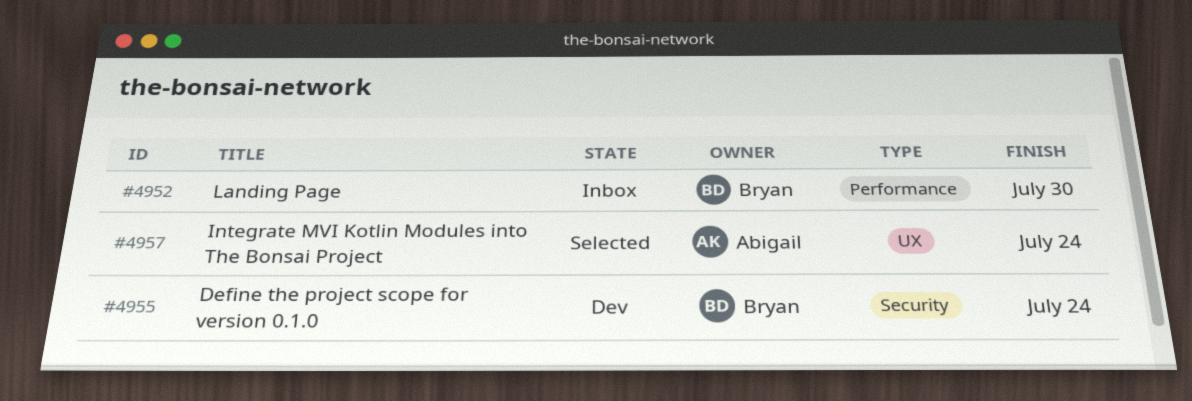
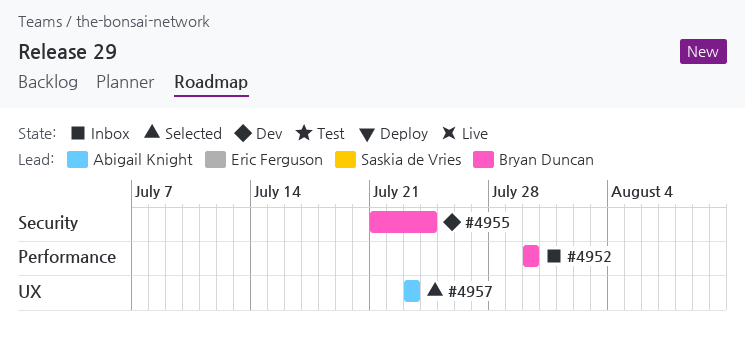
#4957, due: Jul 24 -> Jul 23

